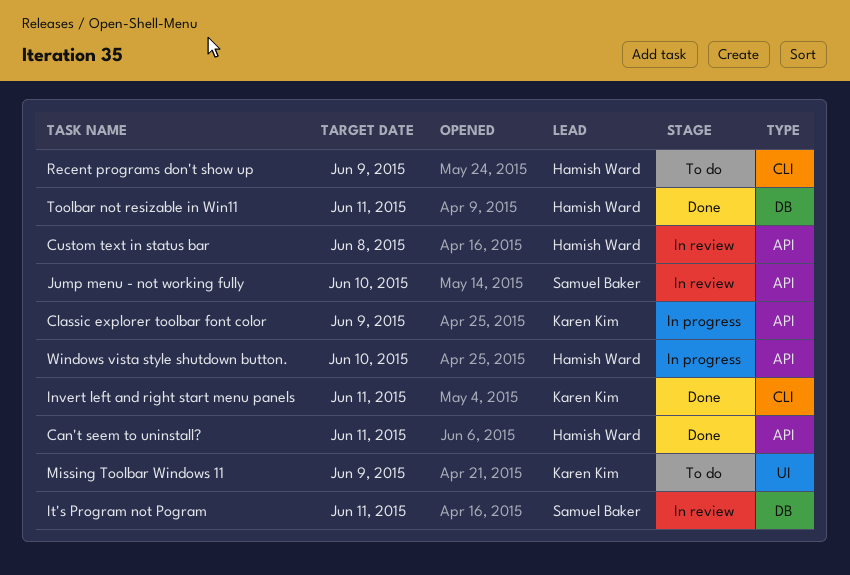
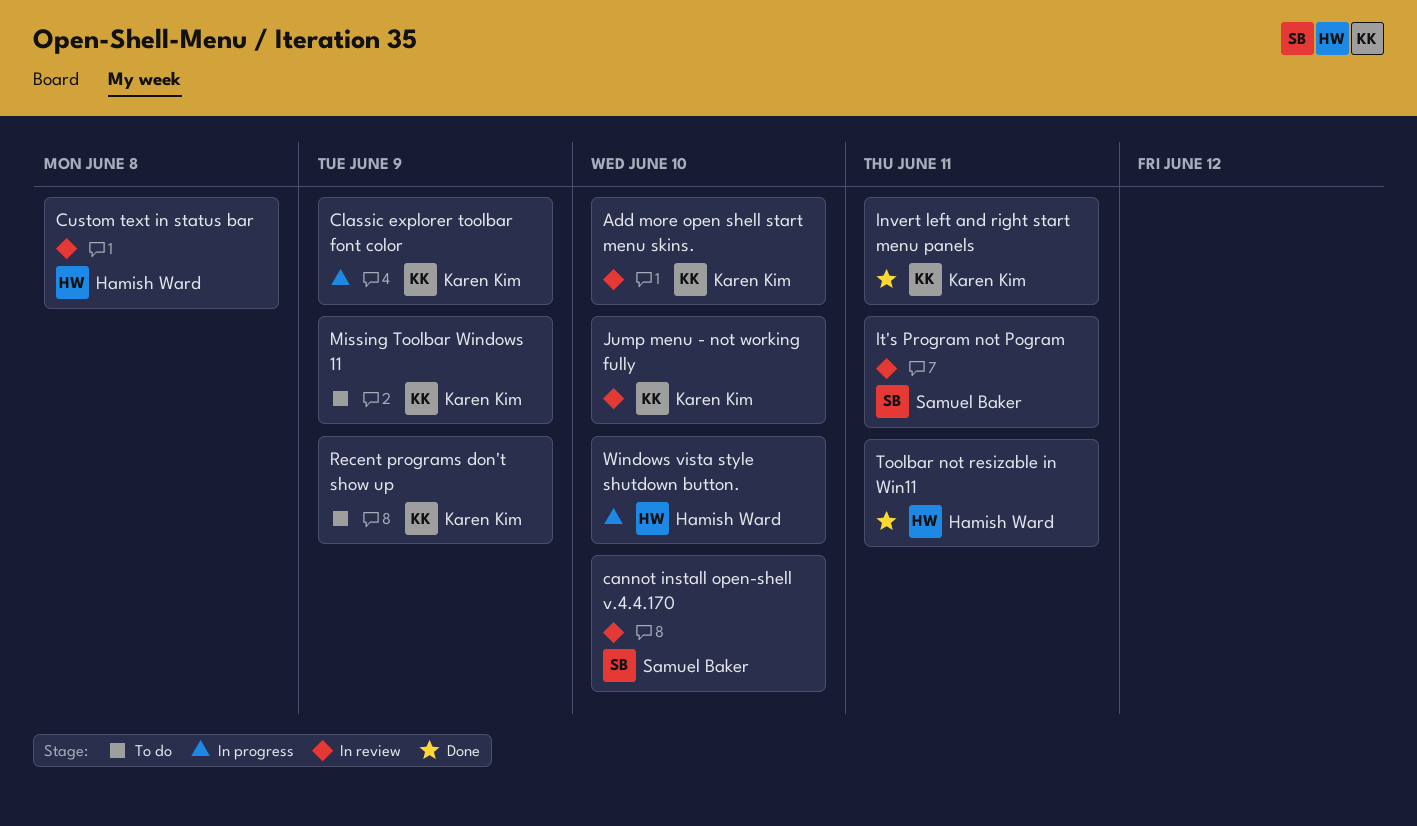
Add more open shell start menu skins.: none -> present
Can't seem to uninstall?: present -> none
cannot install open-shell v.4.4.170: none -> present
Jump menu - not working fully, owner: Samuel Baker -> Karen Kim
Recent programs don't show up, owner: Hamish Ward -> Karen Kim

